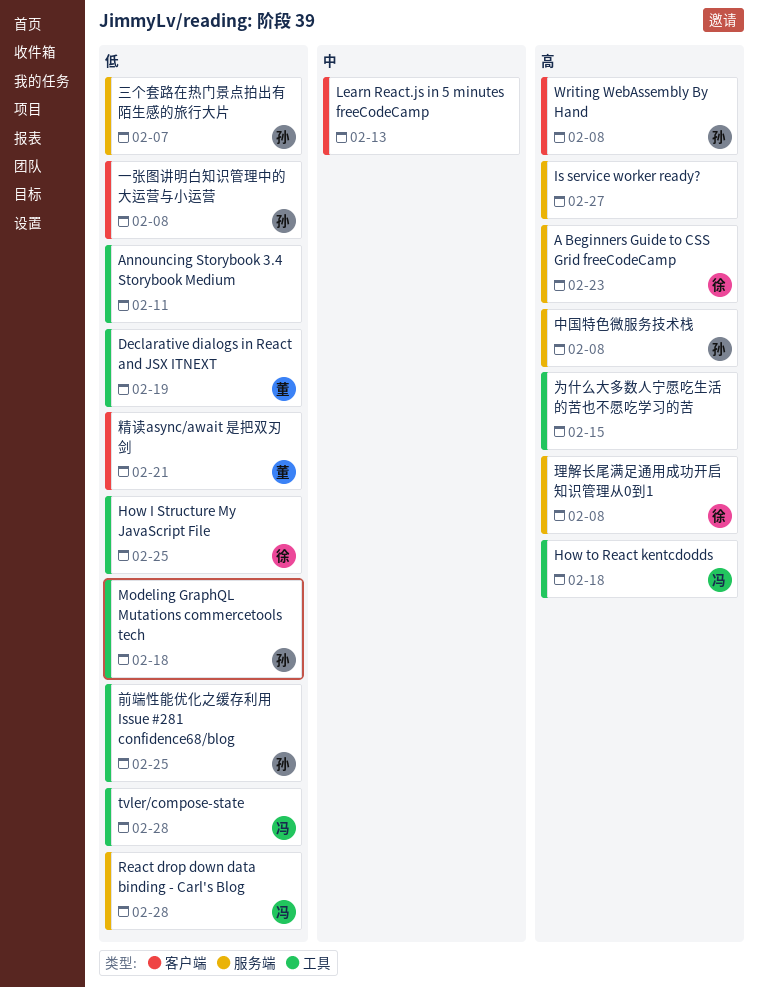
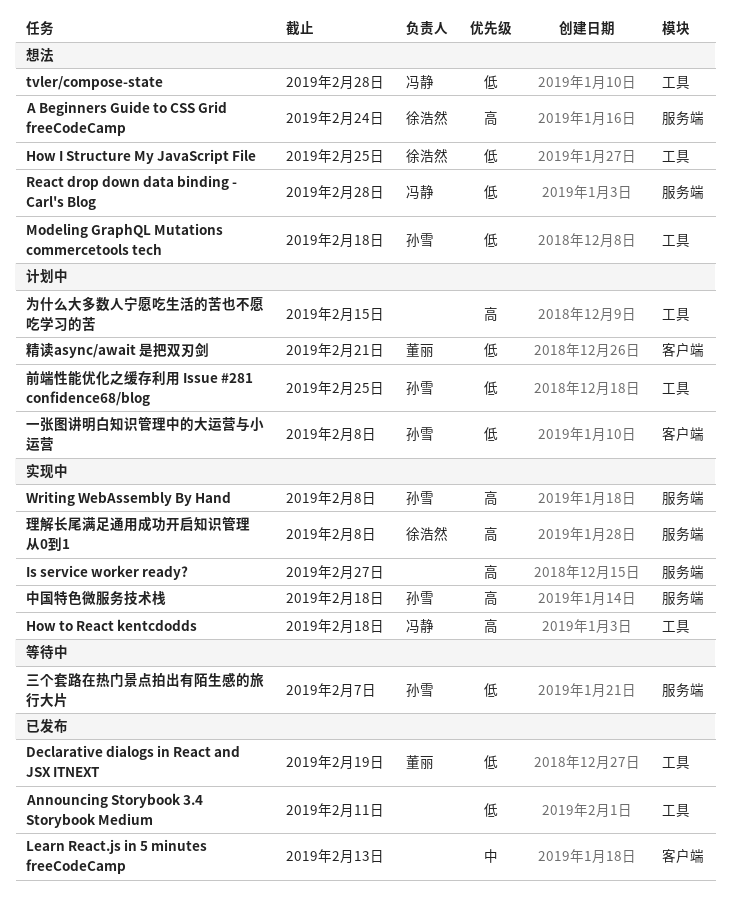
A Beginners Guide to CSS Grid freeCodeCamp, due: Feb 23 -> Feb 24
Writing WebAssembly By Hand, label: 客户端 -> 服务端
中国特色微服务技术栈, due: Feb 8 -> Feb 18

